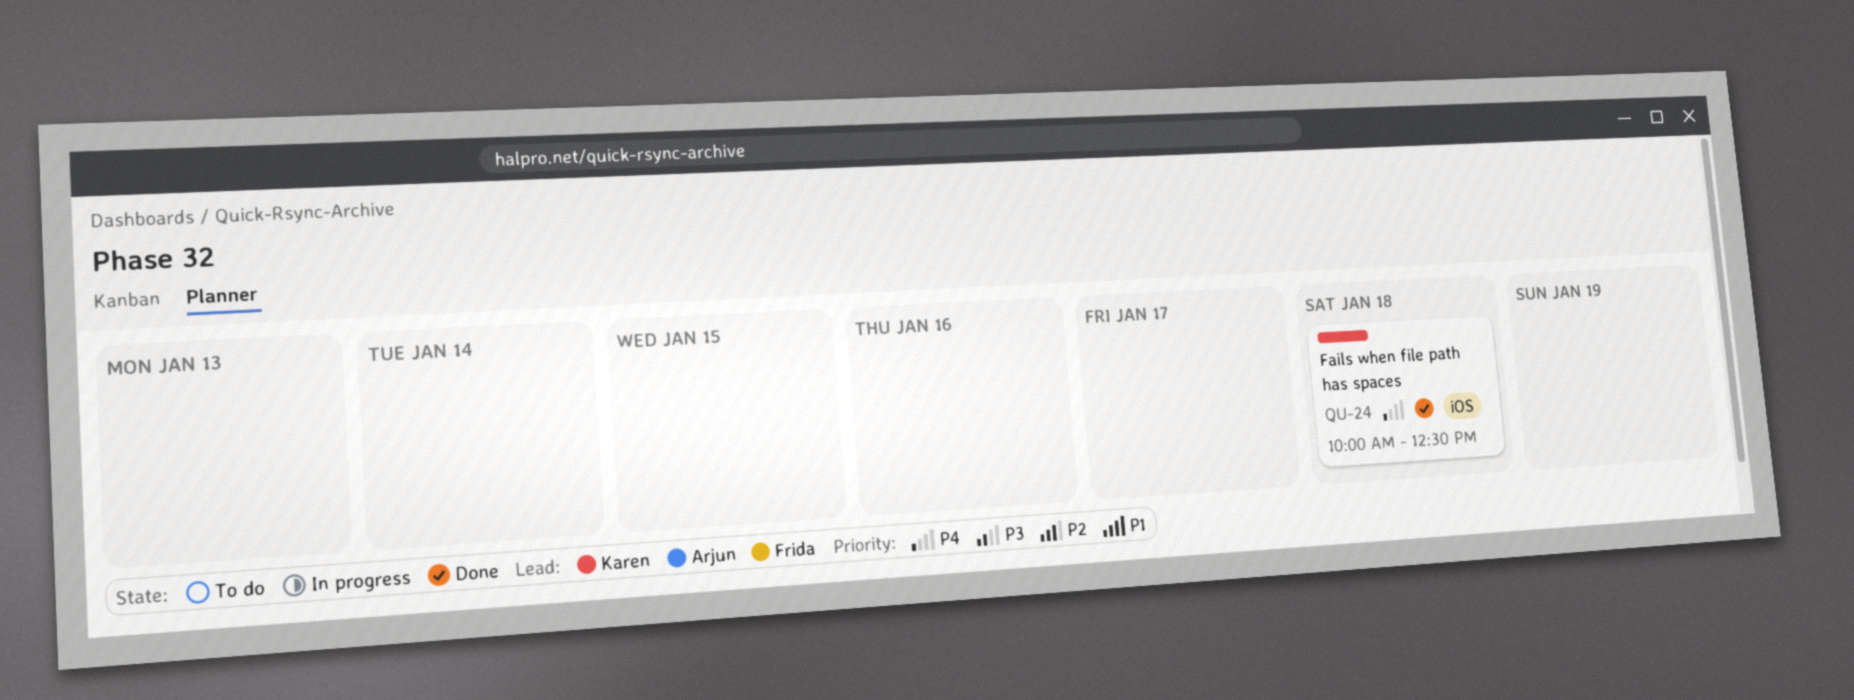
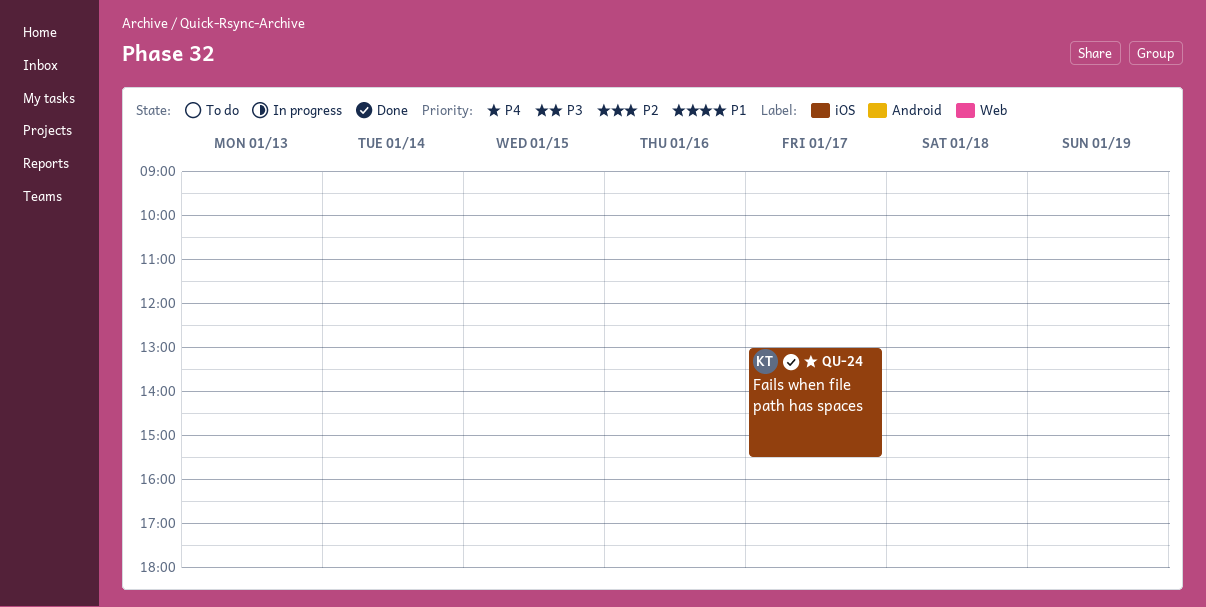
QU-24, day: Jan 18 -> Jan 17
QU-24, begins: 10:00 -> 13:00
QU-24, ends: 12:30 -> 15:30

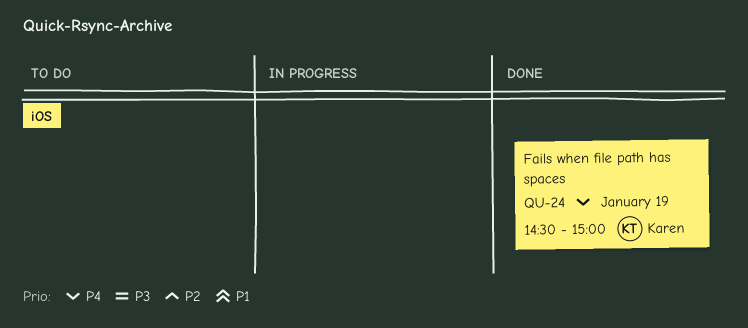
QU-24, day: Jan 17 -> Jan 19
QU-24, begins: 13:00 -> 14:30
QU-24, ends: 15:30 -> 15:00

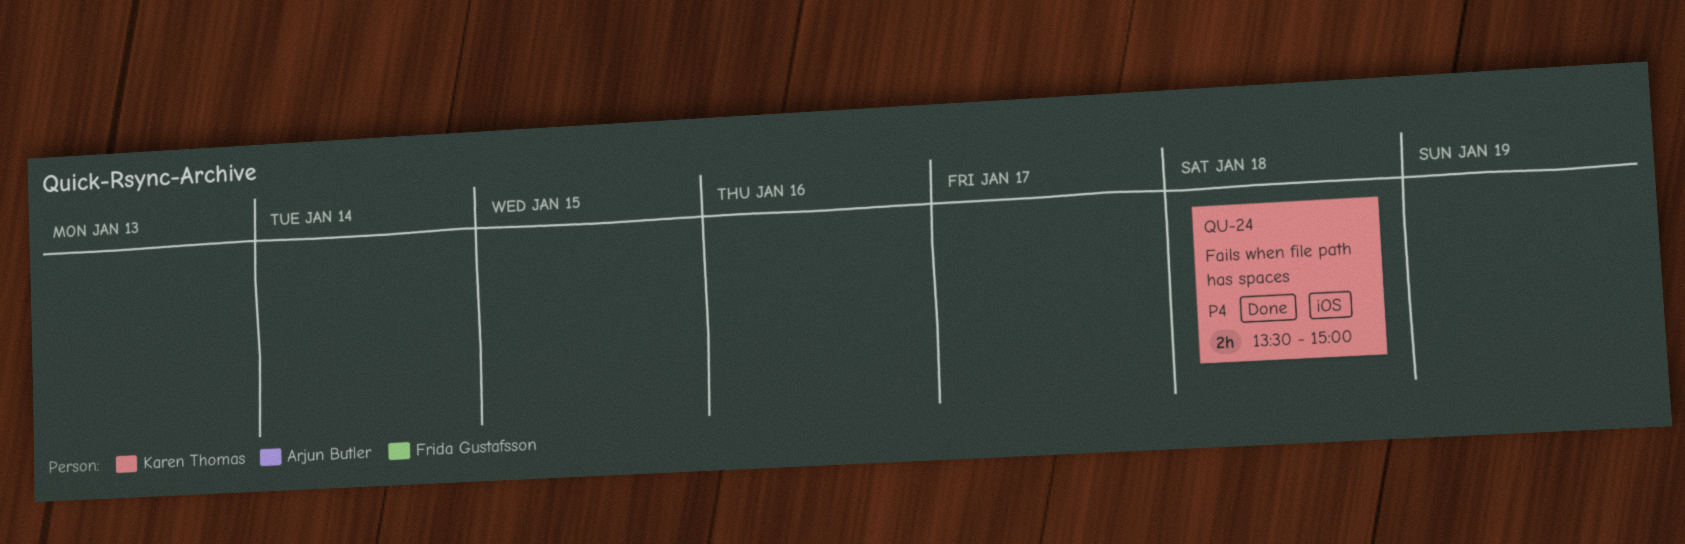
QU-24, day: Jan 19 -> Jan 18
QU-24, begins: 14:30 -> 13:30

